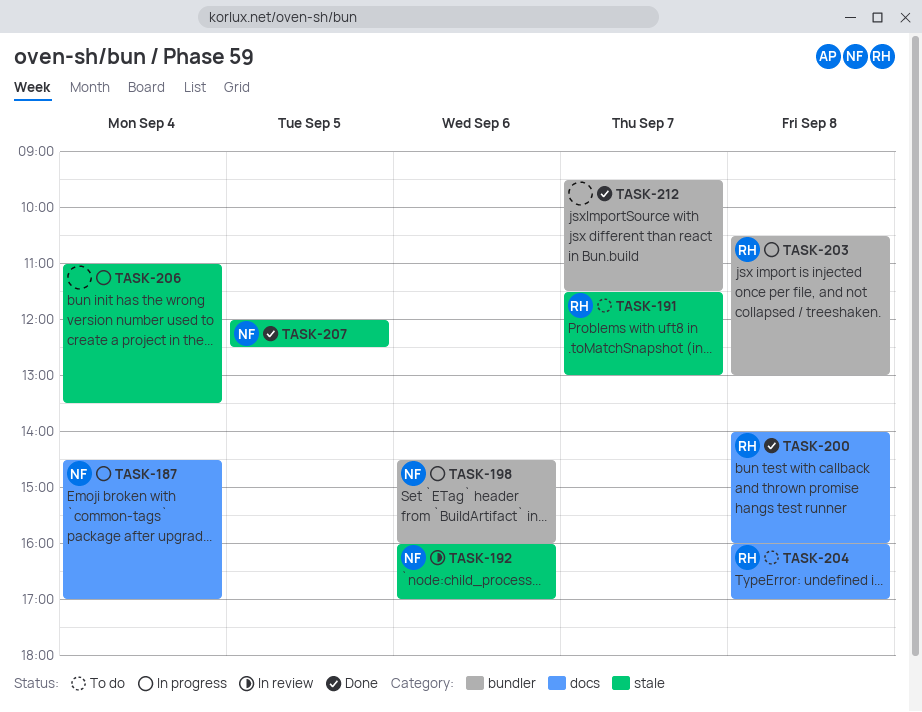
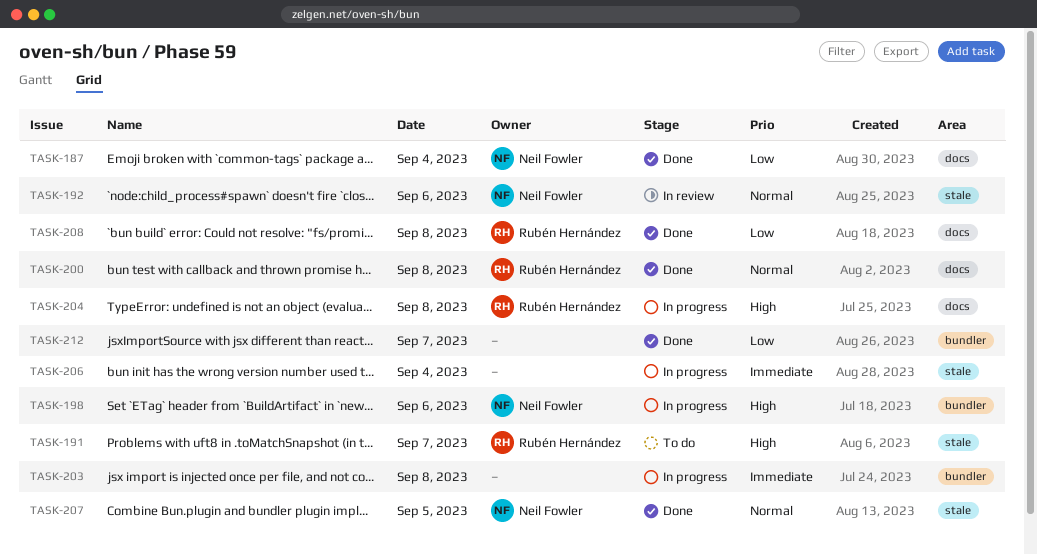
TASK-187, status: In progress -> Done
TASK-203, owner: Rubén Hernández -> none
TASK-204, status: To do -> In progress
TASK-208: none -> present

